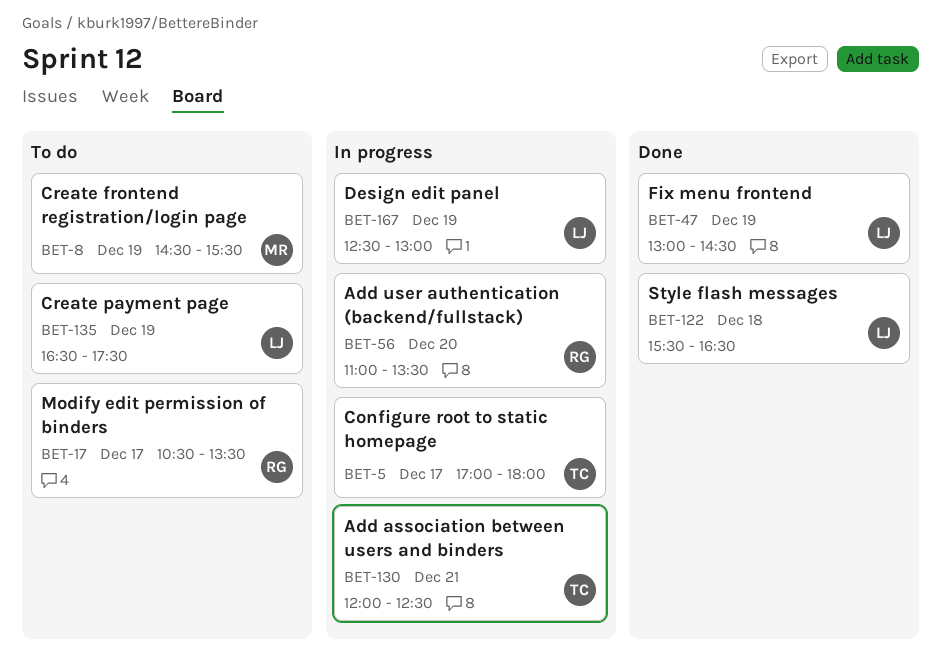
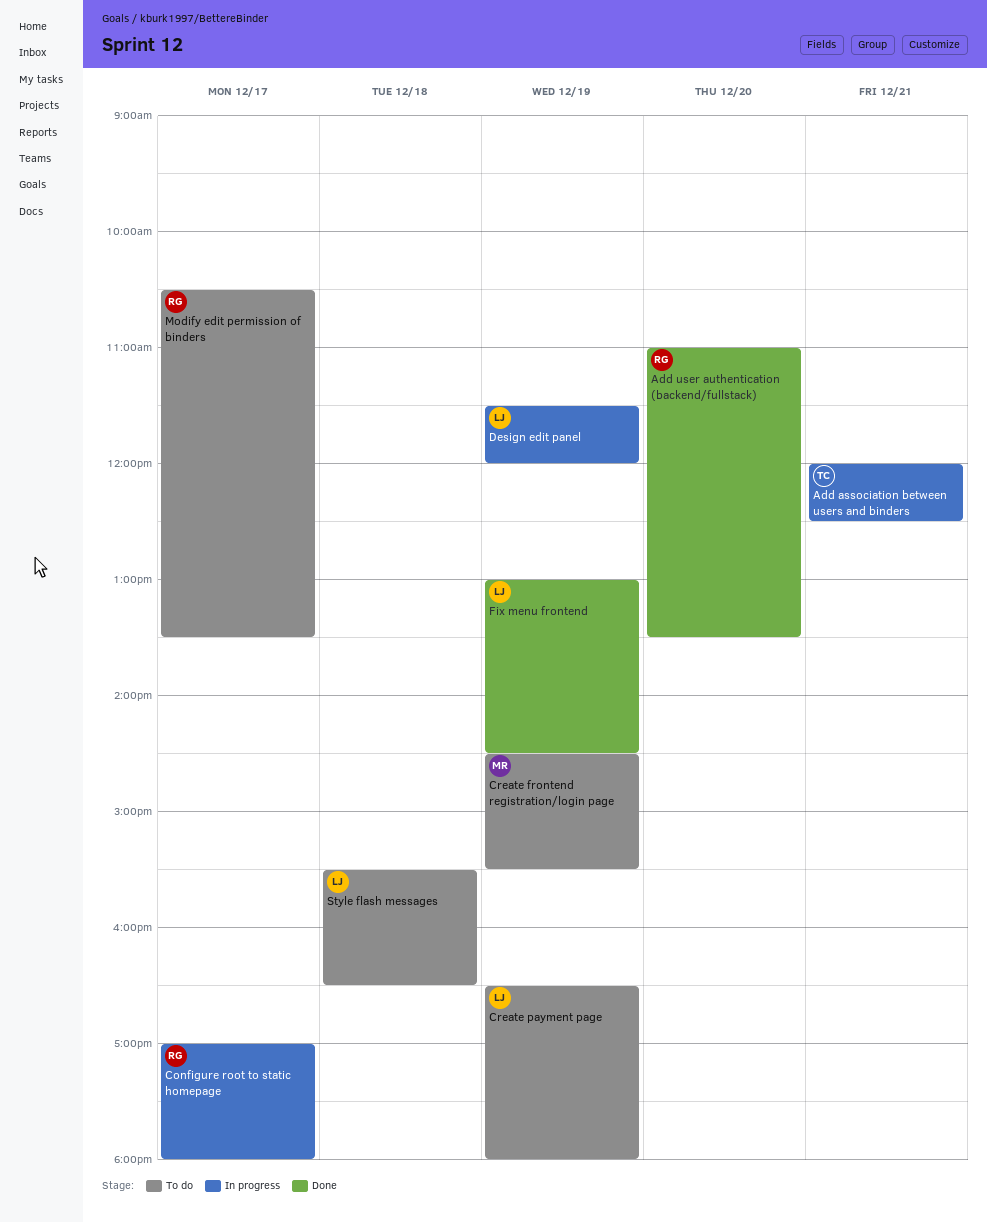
Add user authentication (backend/fullstack), status: In progress -> Done
Configure root to static homepage, owner: TC -> RG
Create payment page, ends: 17:30 -> 18:00
Design edit panel, begins: 12:30 -> 11:30
Design edit panel, ends: 13:00 -> 12:00
Style flash messages, status: Done -> To do

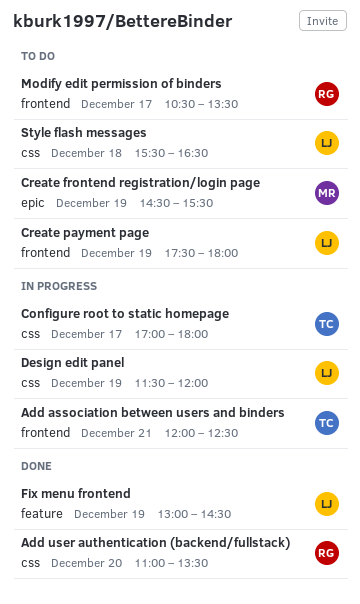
Configure root to static homepage, owner: RG -> TC
Create payment page, begins: 16:30 -> 17:30

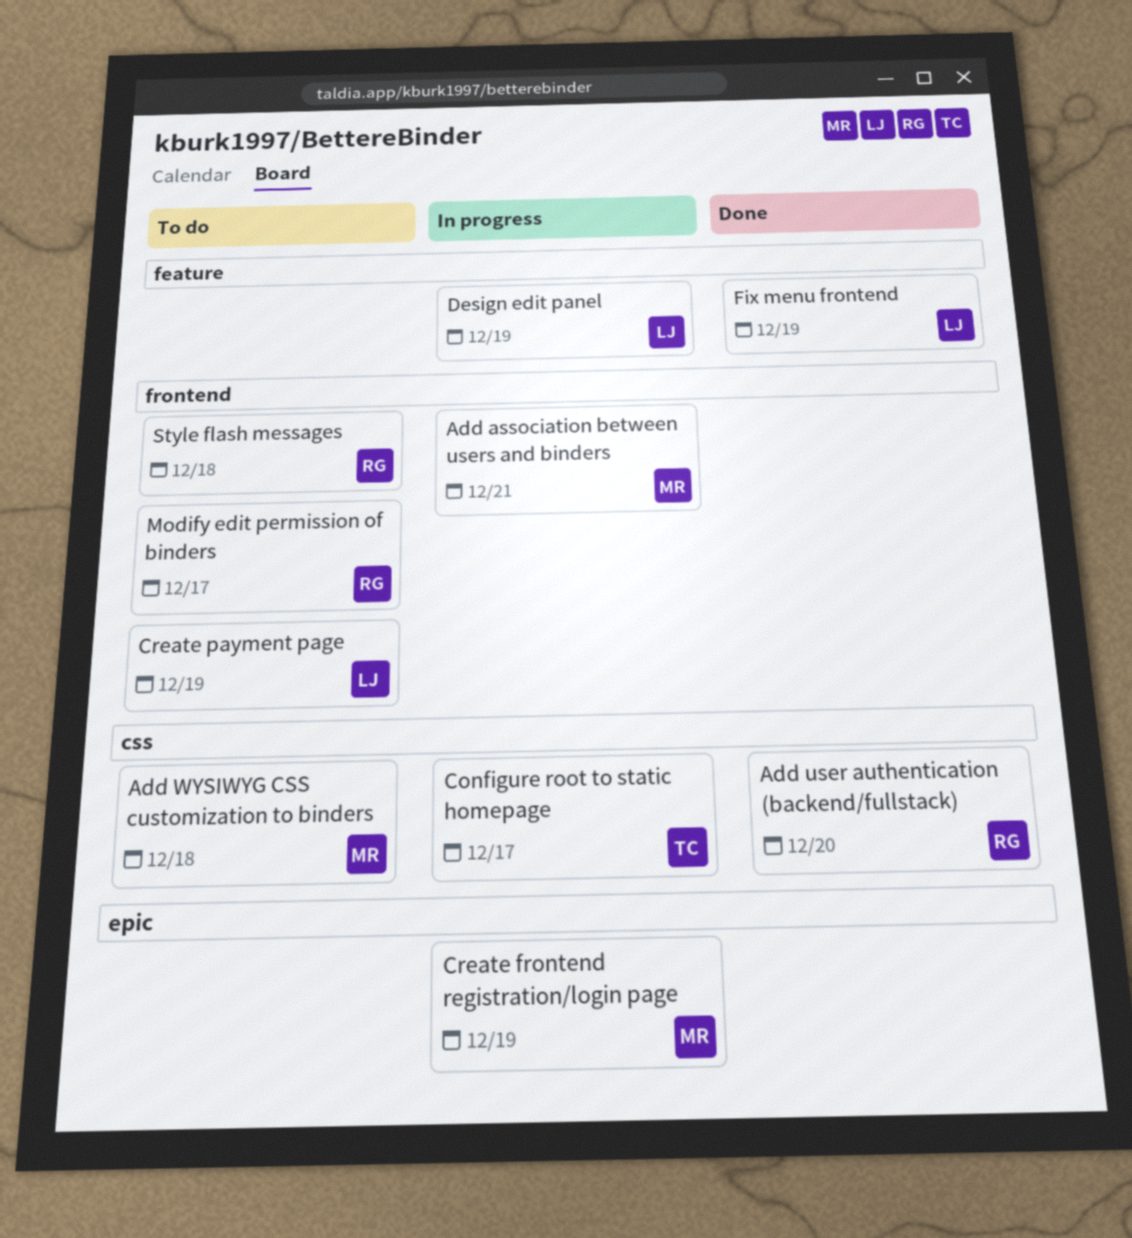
Add association between users and binders, owner: TC -> MR
Add WYSIWYG CSS customization to binders: none -> present
Create frontend registration/login page, status: To do -> In progress
Design edit panel, label: css -> feature
Style flash messages, owner: LJ -> RG
Style flash messages, label: css -> frontend

